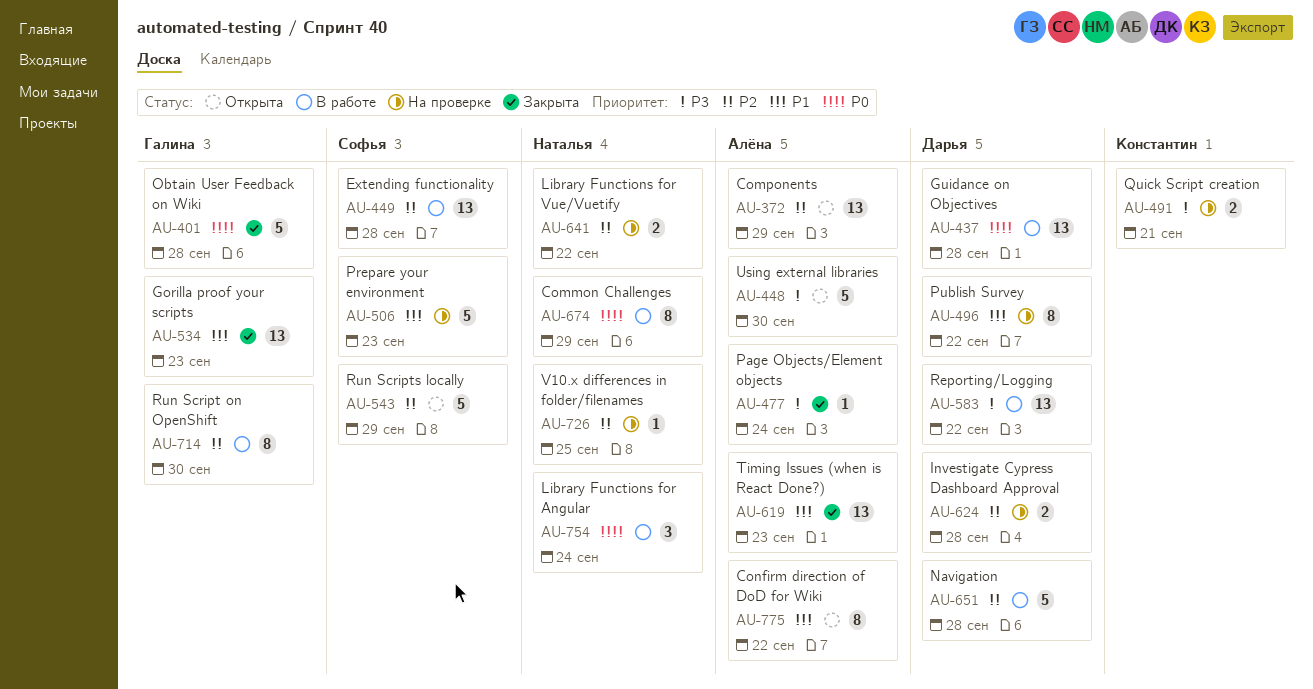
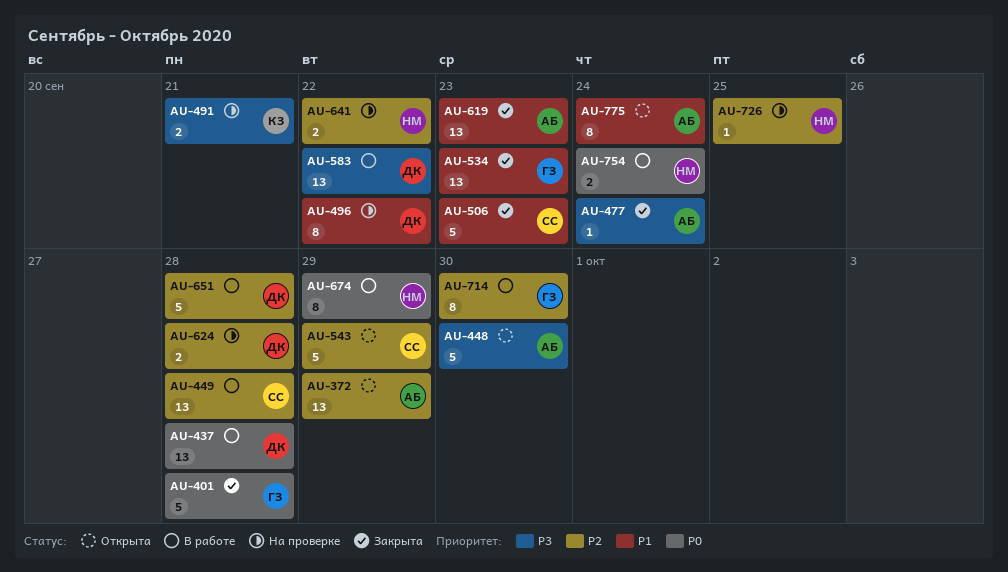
AU-506, status: На проверке -> Закрыта
AU-754, estimate: 3 -> 2
AU-775, due: Sep 22 -> Sep 24

